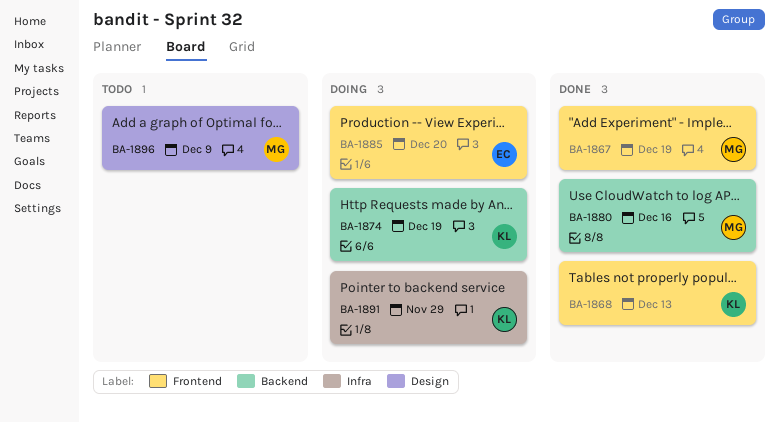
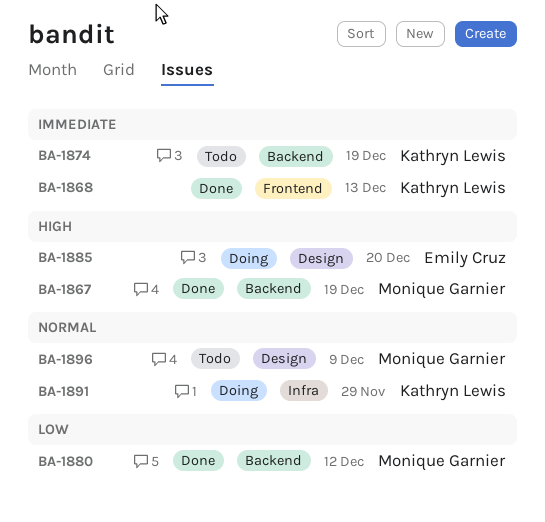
BA-1867, label: Frontend -> Backend
BA-1874, status: Doing -> Todo
BA-1880, due: Dec 16 -> Dec 12
BA-1885, label: Frontend -> Design

